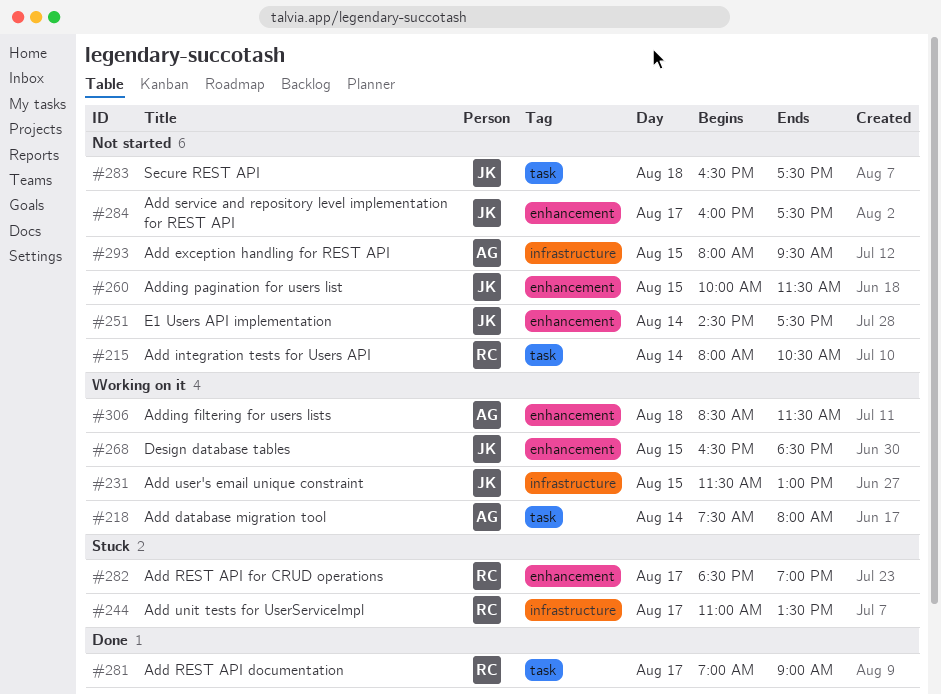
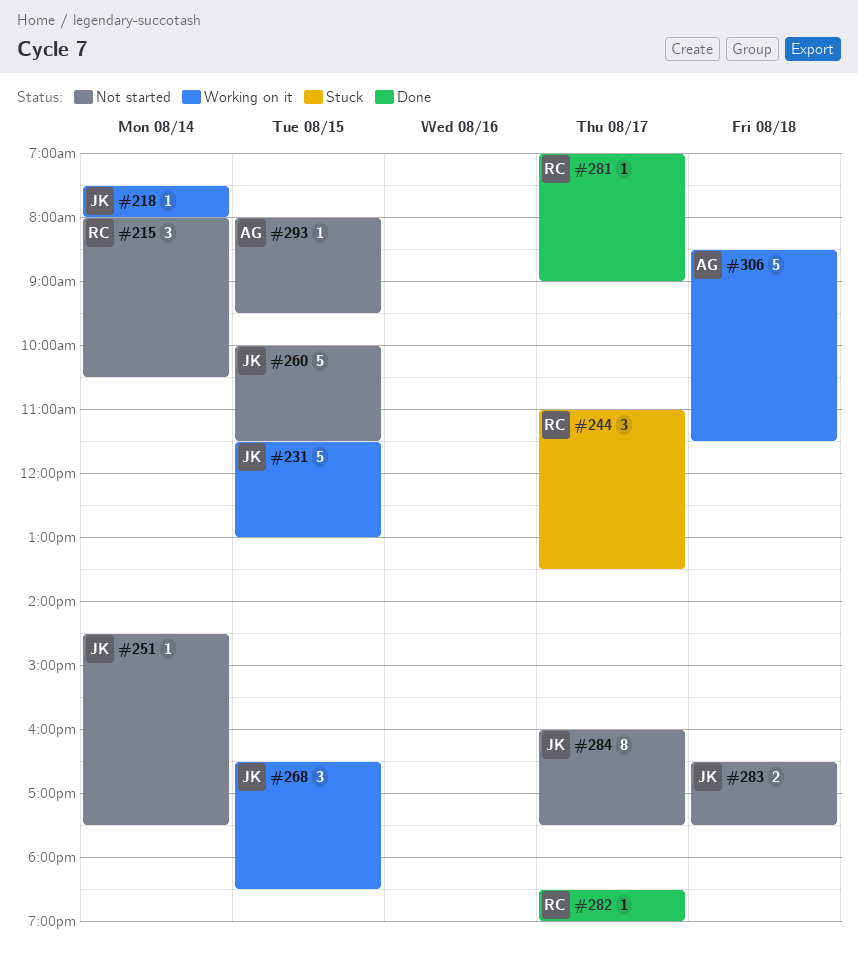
#218, owner: AG -> JK
#282, status: Stuck -> Done

